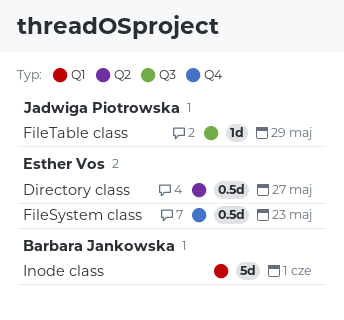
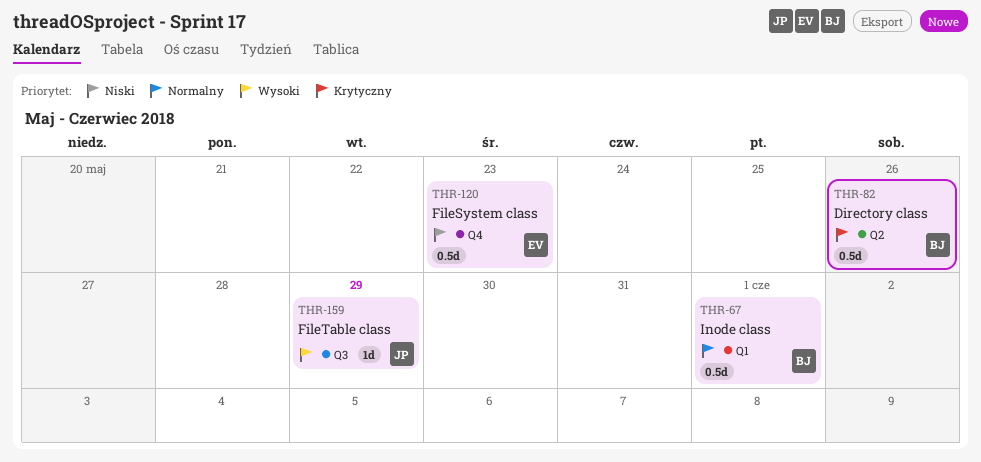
Directory class, owner: Esther Vos -> Barbara Jankowska
Directory class, due: May 27 -> May 26
Inode class, estimate: 5d -> 0.5d

